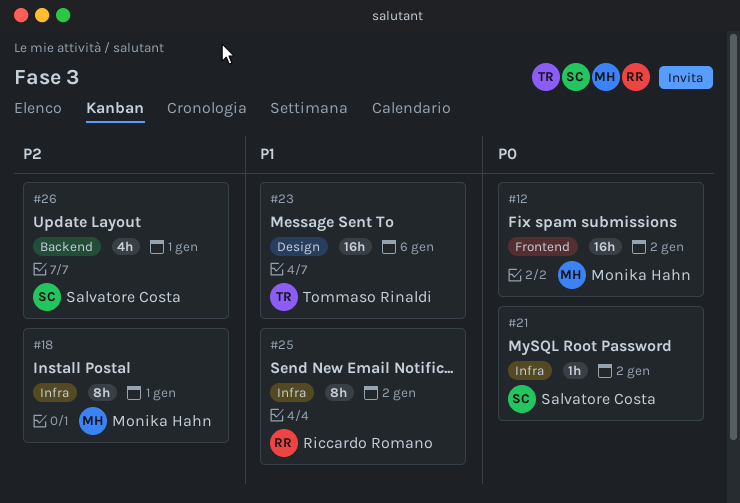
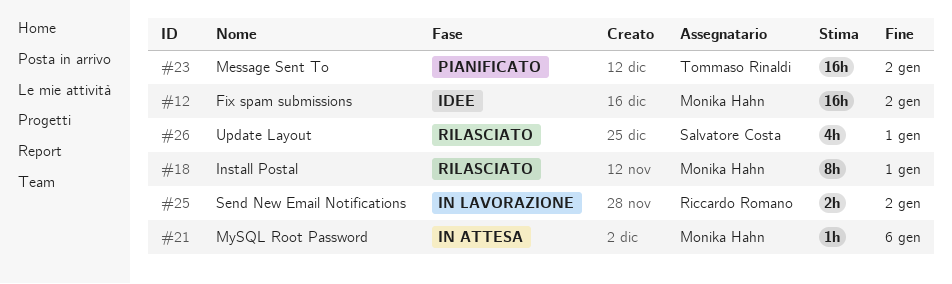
#21, owner: Salvatore Costa -> Monika Hahn
#21, due: Jan 2 -> Jan 6
#23, due: Jan 6 -> Jan 2
#25, estimate: 8h -> 2h

